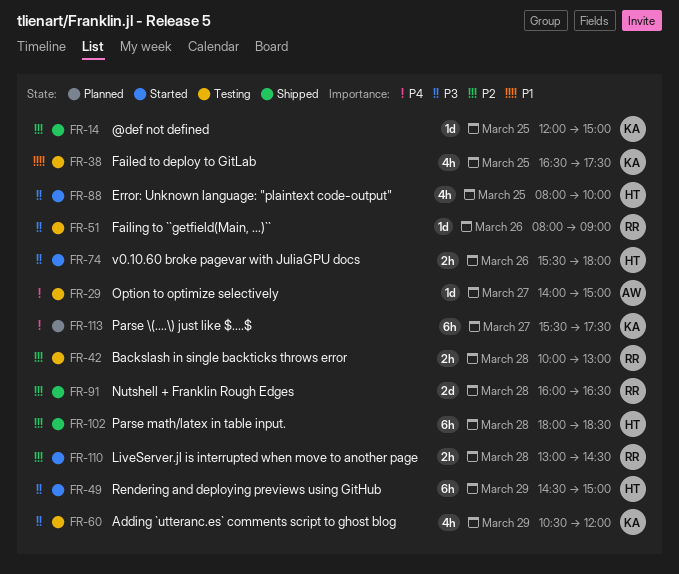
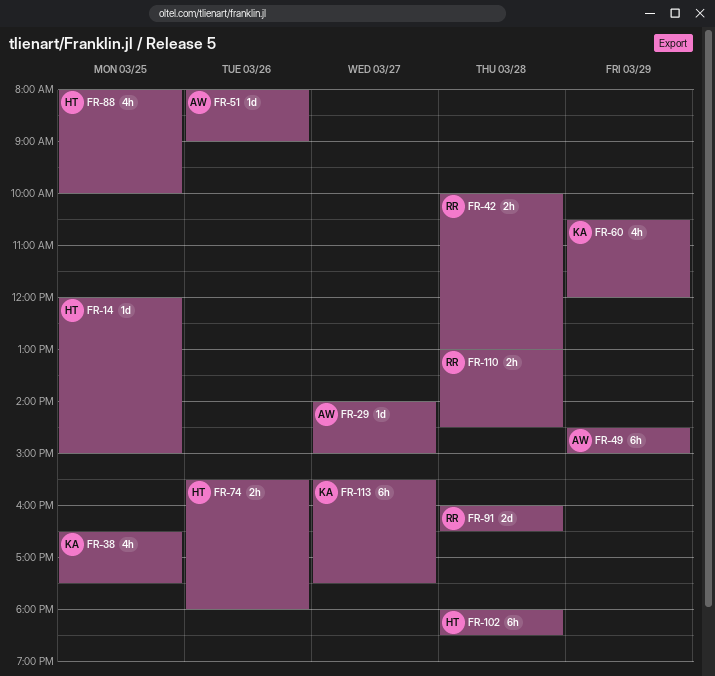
FR-14, owner: KA -> HT
FR-49, owner: HT -> AW
FR-51, owner: RR -> AW

